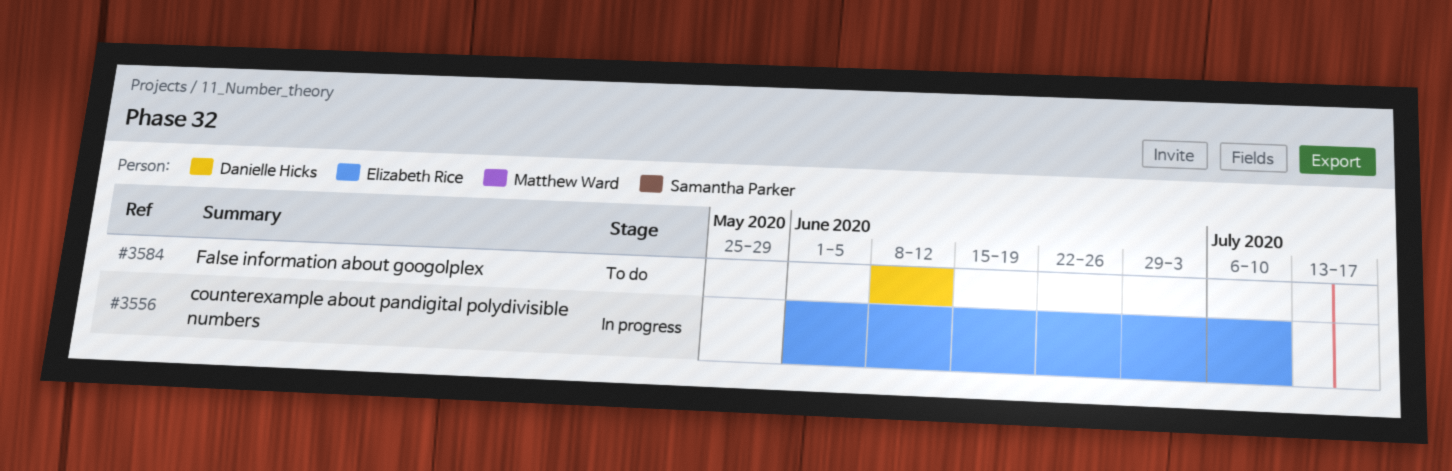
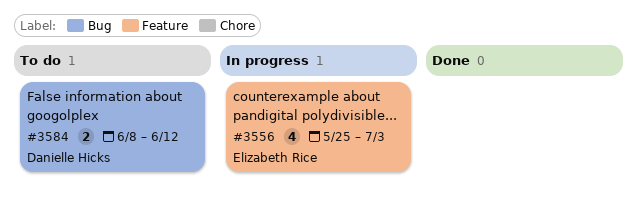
#3556, start: Jun 1 -> May 25
#3556, due: Jul 10 -> Jul 3

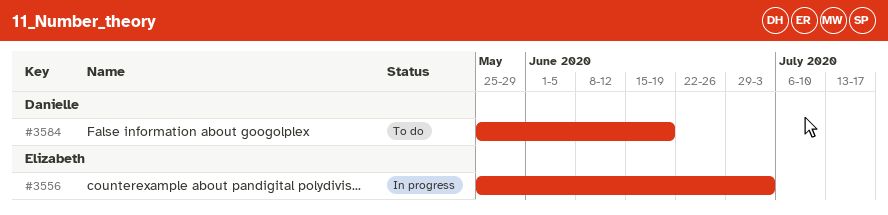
#3584, start: Jun 8 -> May 25
#3584, due: Jun 12 -> Jun 19

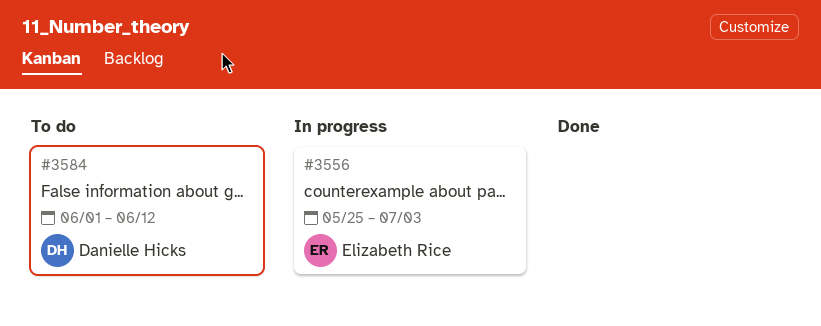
#3584, start: May 25 -> Jun 1
#3584, due: Jun 19 -> Jun 12

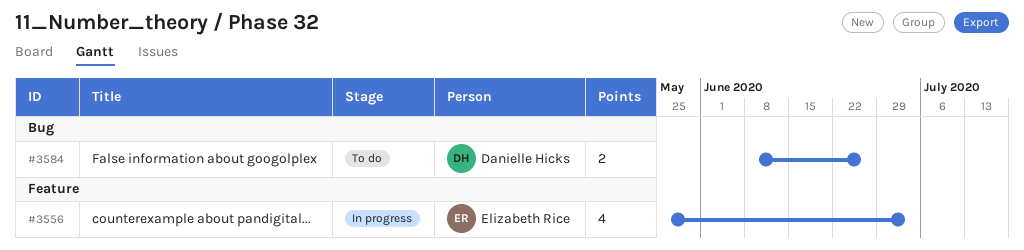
#3584, start: Jun 1 -> Jun 8
#3584, due: Jun 12 -> Jun 26

